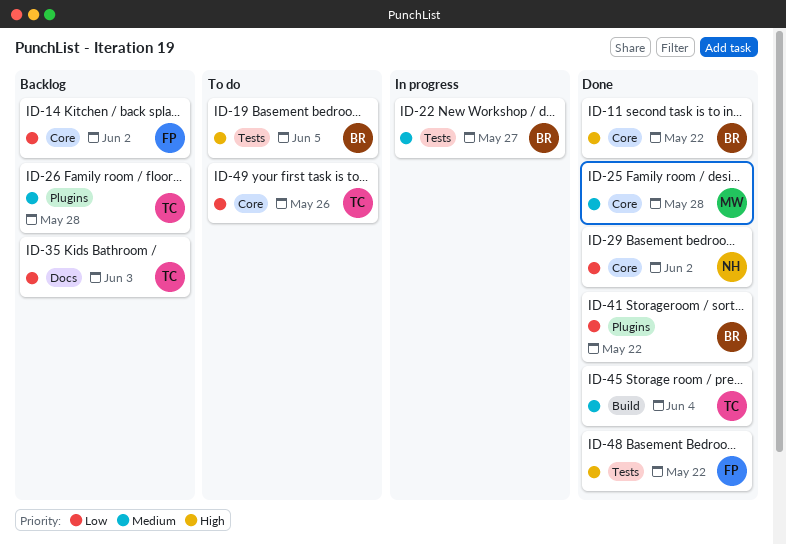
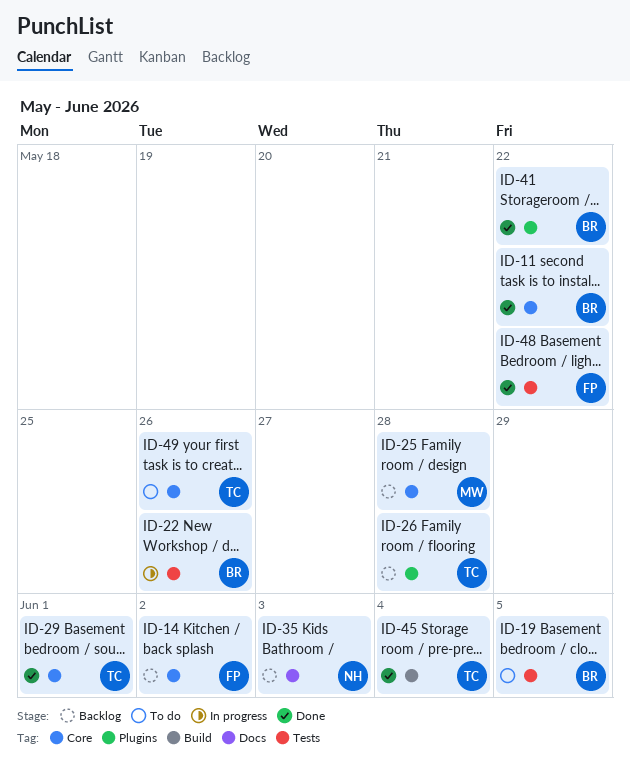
ID-22, due: May 27 -> May 26
ID-25, status: Done -> Backlog
ID-29, owner: NH -> TC
ID-29, due: Jun 2 -> Jun 1
ID-35, owner: TC -> NH

